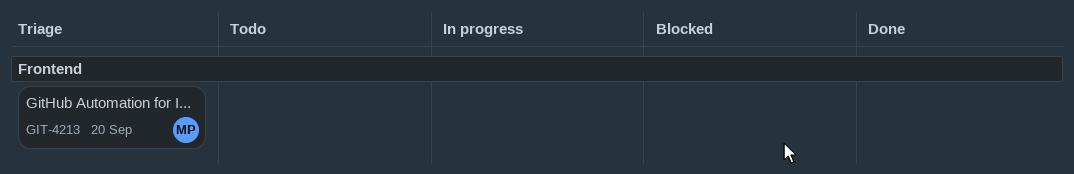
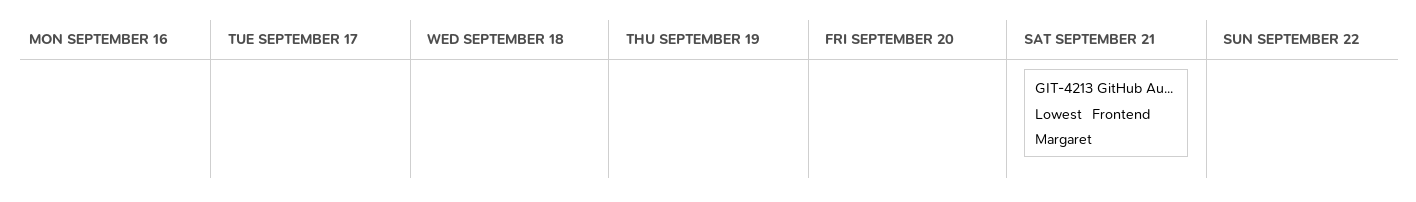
GIT-4213, due: Sep 20 -> Sep 21

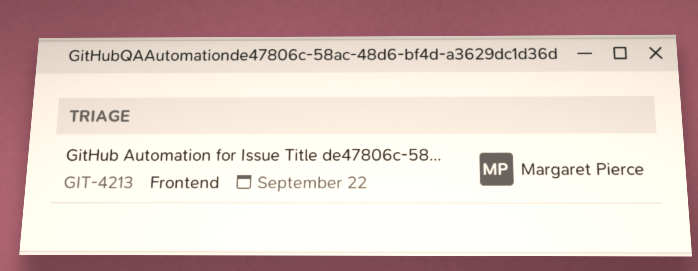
GIT-4213, due: Sep 21 -> Sep 22

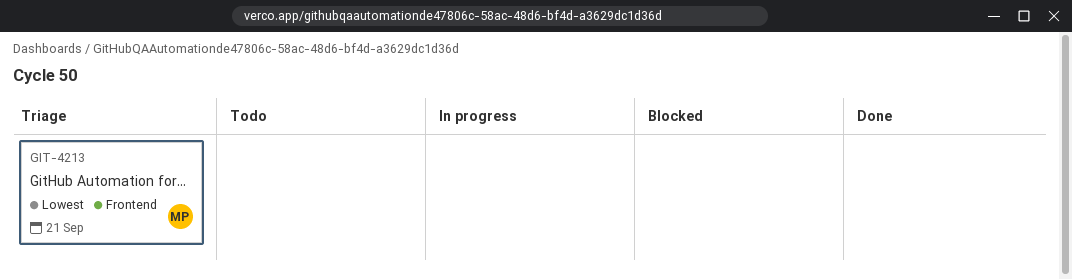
GIT-4213, due: Sep 22 -> Sep 21

